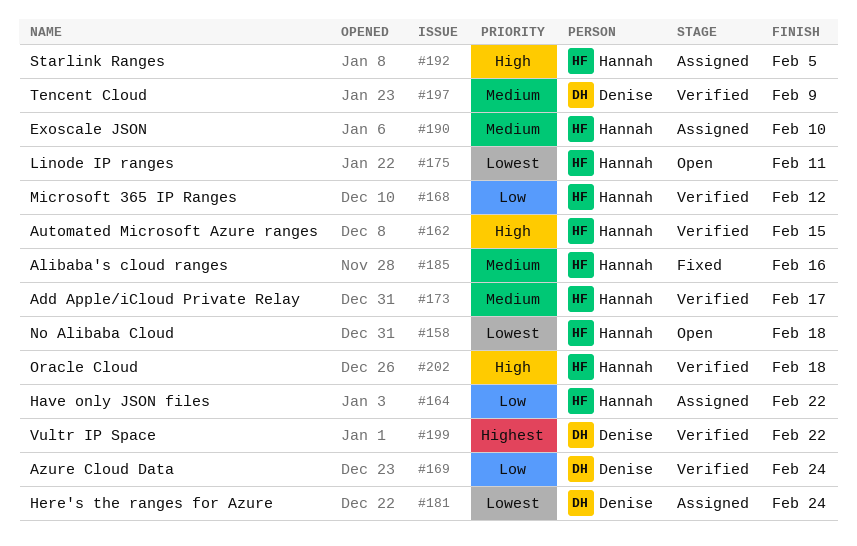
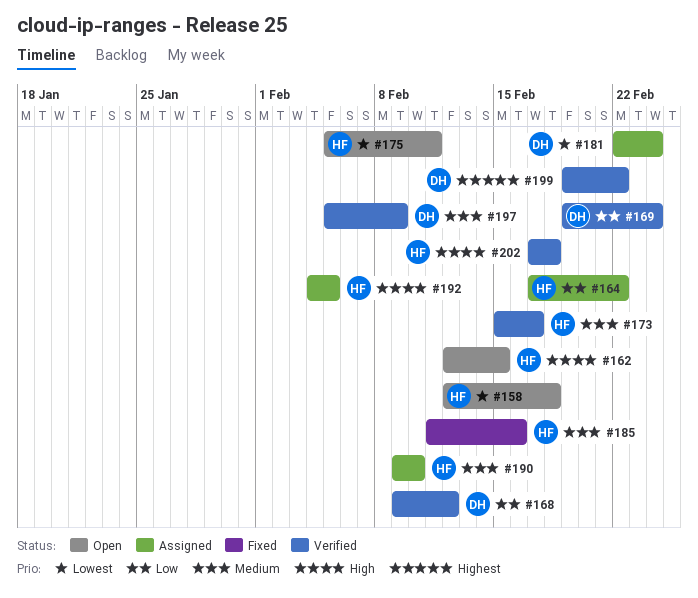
#162, status: Verified -> Open
#168, owner: Hannah -> Denise

